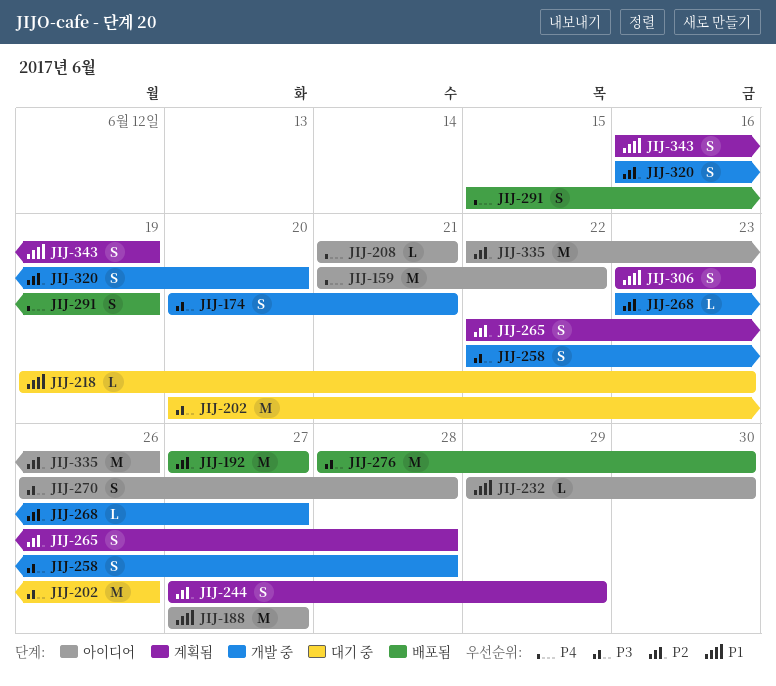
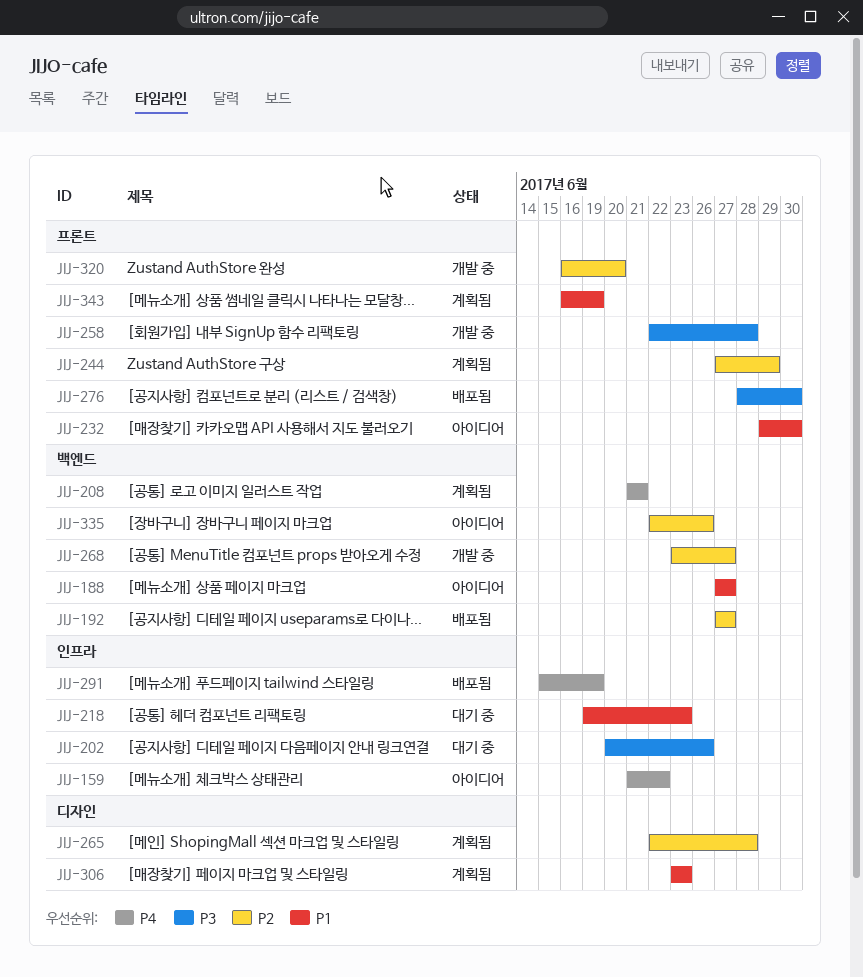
JIJ-174: present -> none
JIJ-208, status: 아이디어 -> 계획됨
JIJ-270: present -> none

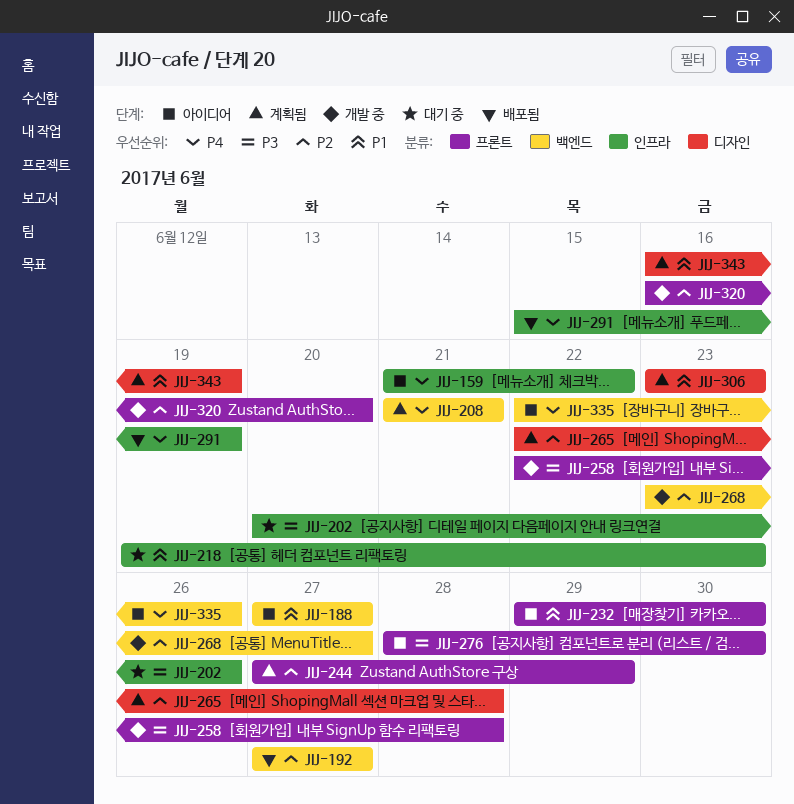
JIJ-276, status: 배포됨 -> 아이디어
JIJ-335, priority: P2 -> P4
JIJ-343, label: 프론트 -> 디자인

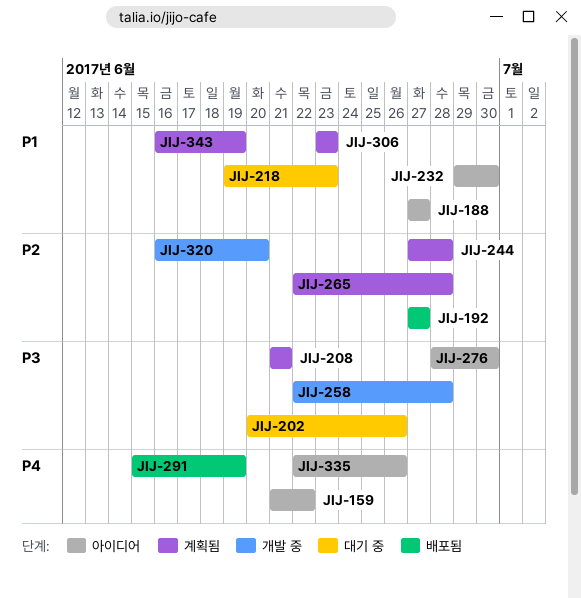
JIJ-208, priority: P4 -> P3
JIJ-244, due: Jun 29 -> Jun 28
JIJ-268: present -> none

